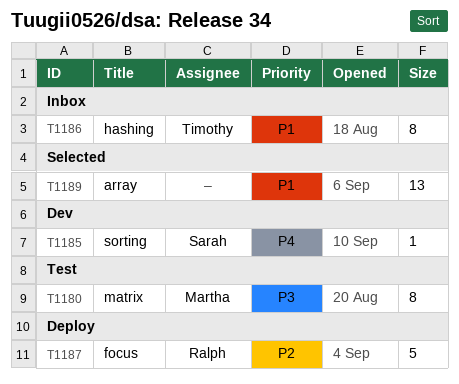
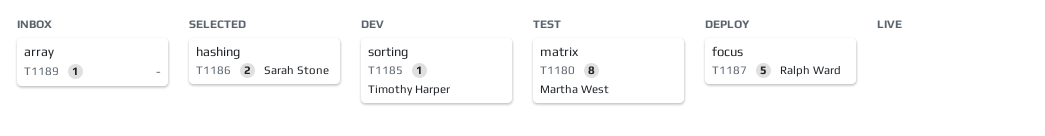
T1185, owner: Sarah Stone -> Timothy Harper
T1186, status: Inbox -> Selected
T1186, owner: Timothy Harper -> Sarah Stone
T1186, estimate: 8 -> 2
T1189, status: Selected -> Inbox
T1189, estimate: 13 -> 1

